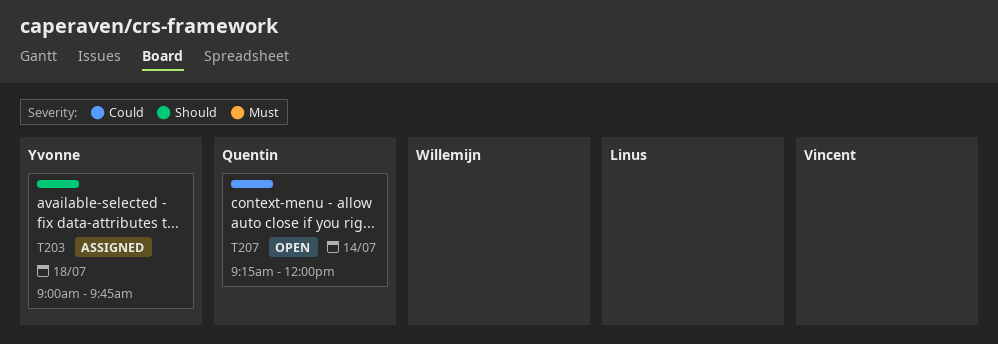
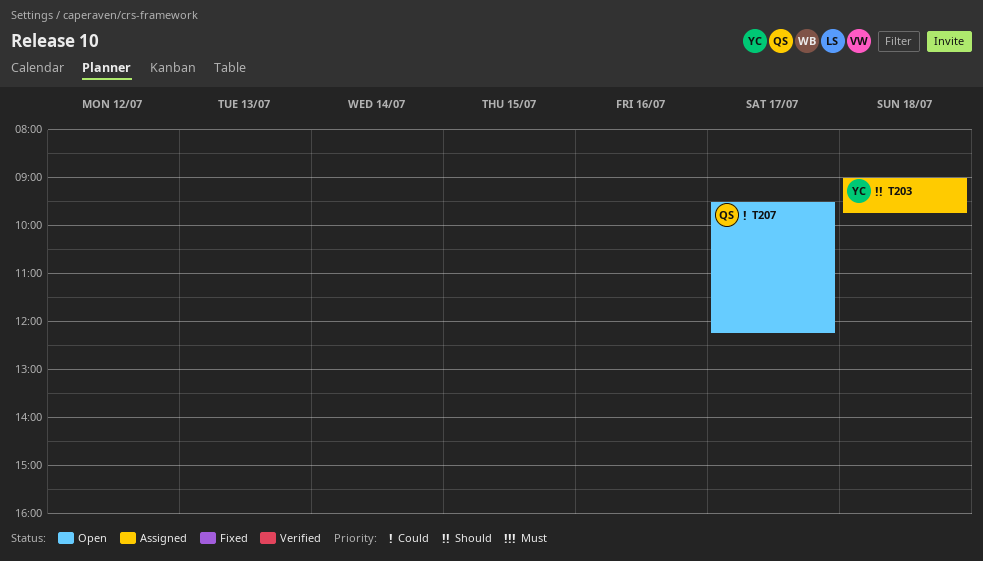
T207, day: Jul 14 -> Jul 17
T207, begins: 09:15 -> 09:30
T207, ends: 12:00 -> 12:15

